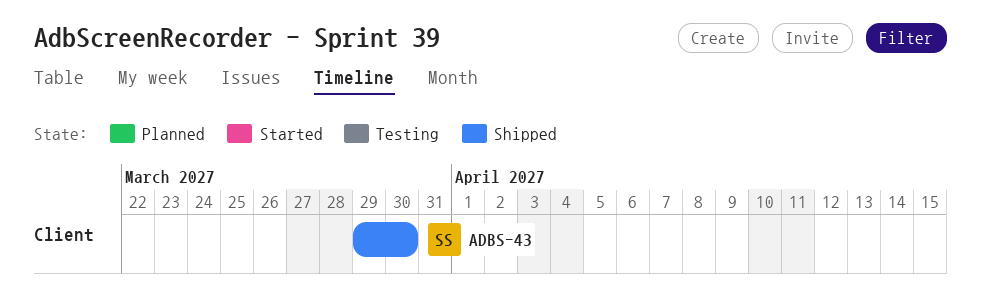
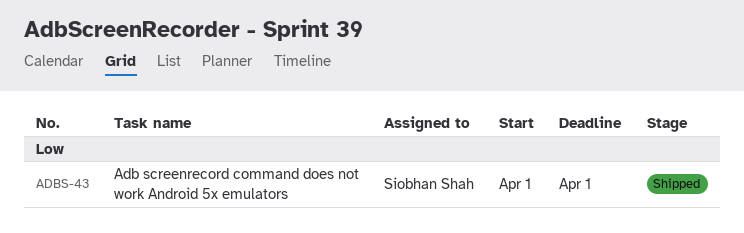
ADBS-43, start: Mar 29 -> Apr 1
ADBS-43, due: Mar 30 -> Apr 1

